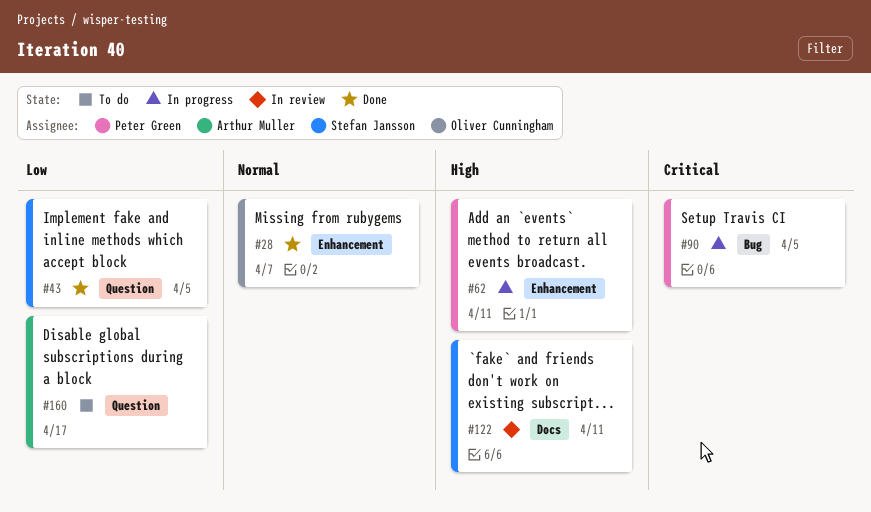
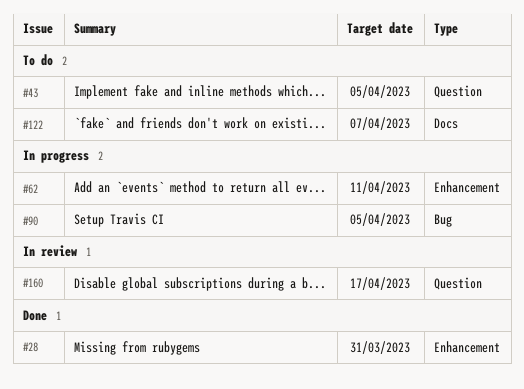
#28, due: Apr 7 -> Mar 31
#43, status: Done -> To do
#122, status: In review -> To do
#122, due: Apr 11 -> Apr 7
#160, status: To do -> In review

